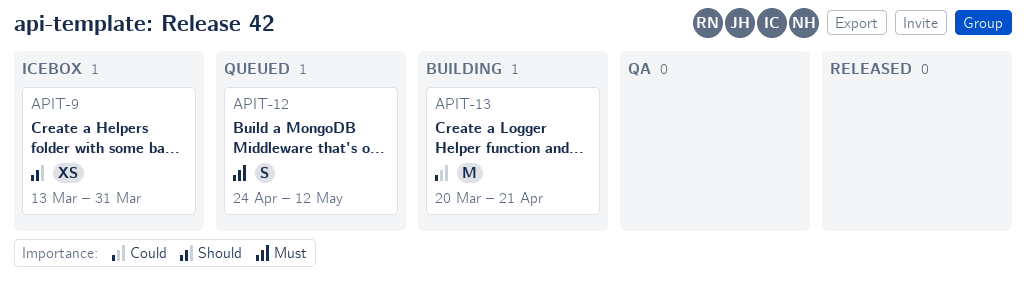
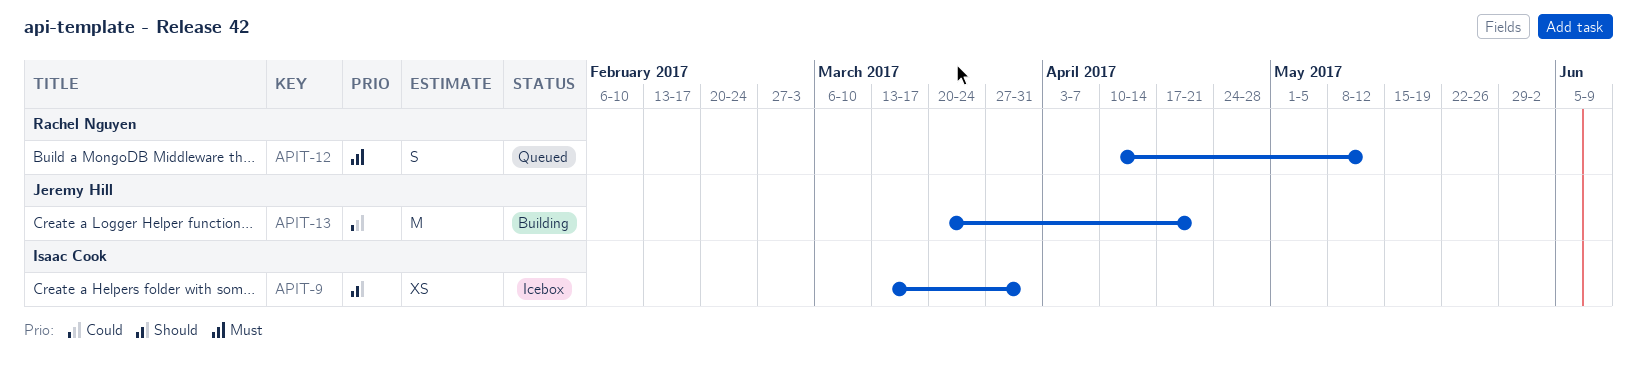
APIT-12, start: Apr 24 -> Apr 10

